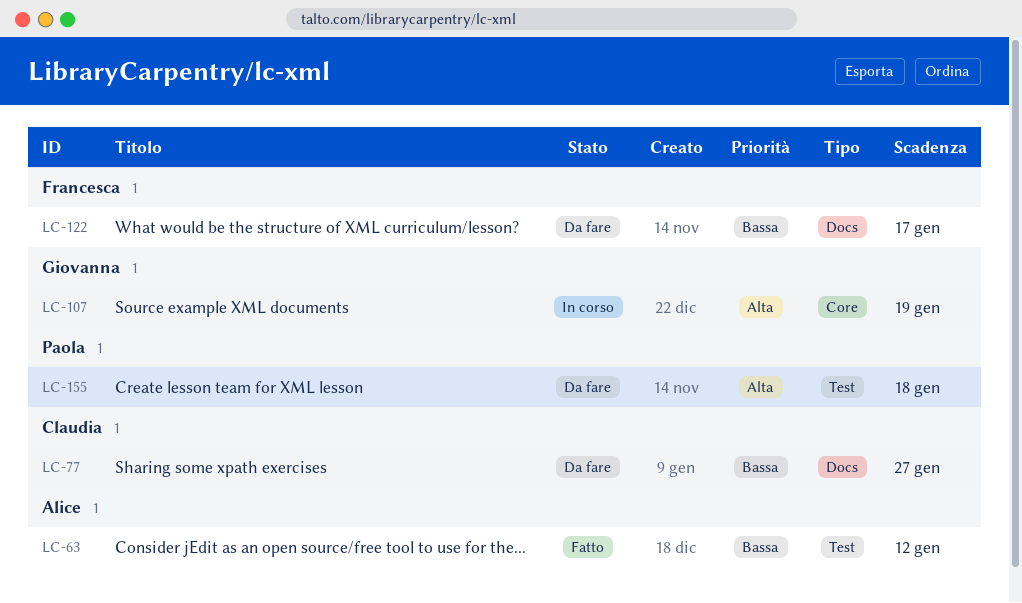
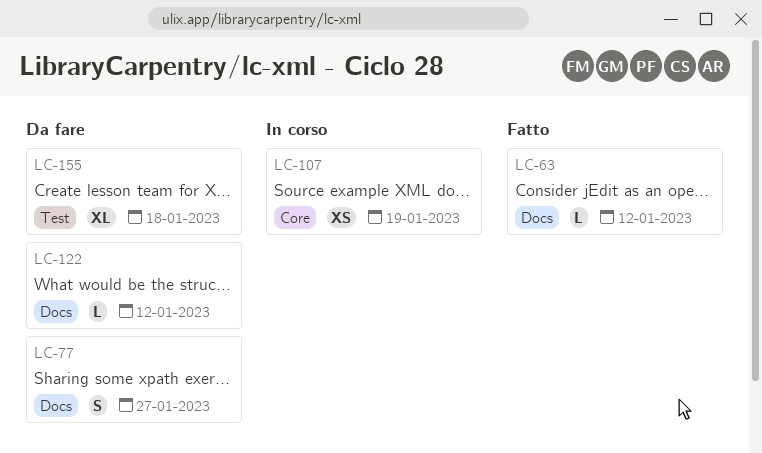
LC-63, label: Test -> Docs
LC-122, due: Jan 17 -> Jan 12

